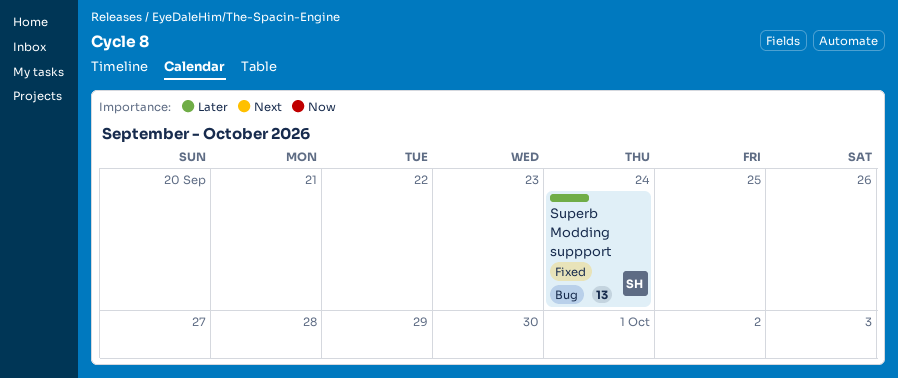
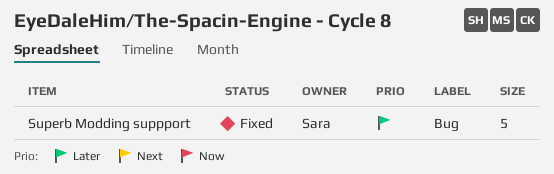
Superb Modding suppport, estimate: 13 -> 5

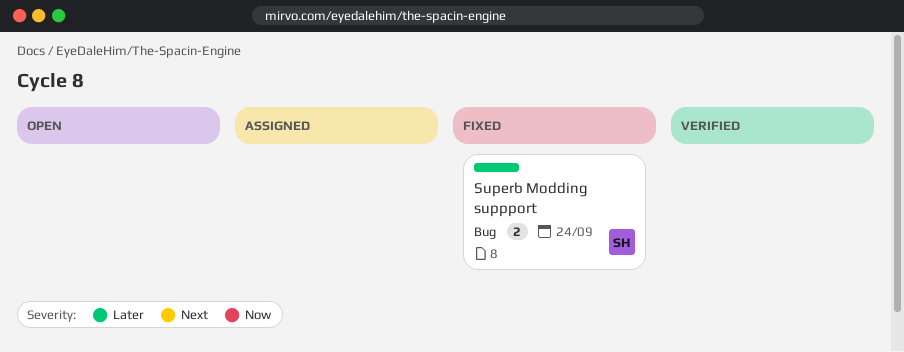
Superb Modding suppport, estimate: 5 -> 2

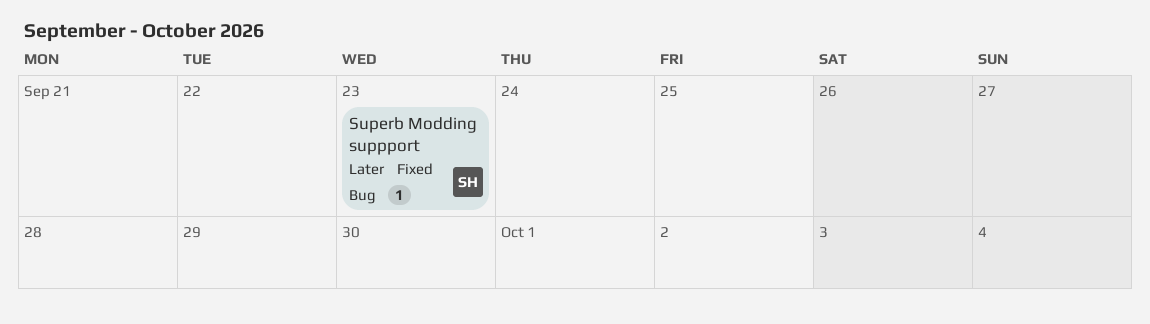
Superb Modding suppport, estimate: 2 -> 1
Superb Modding suppport, due: Sep 24 -> Sep 23

